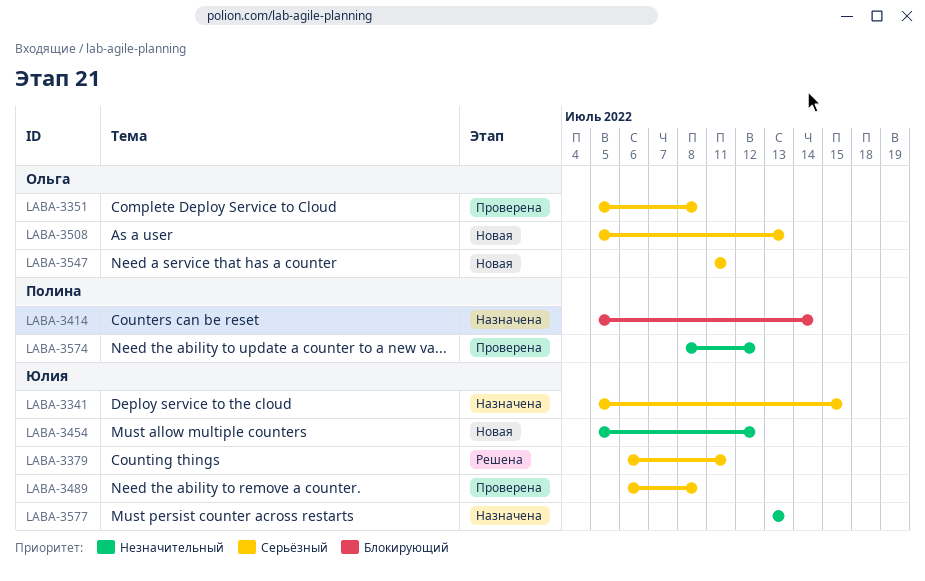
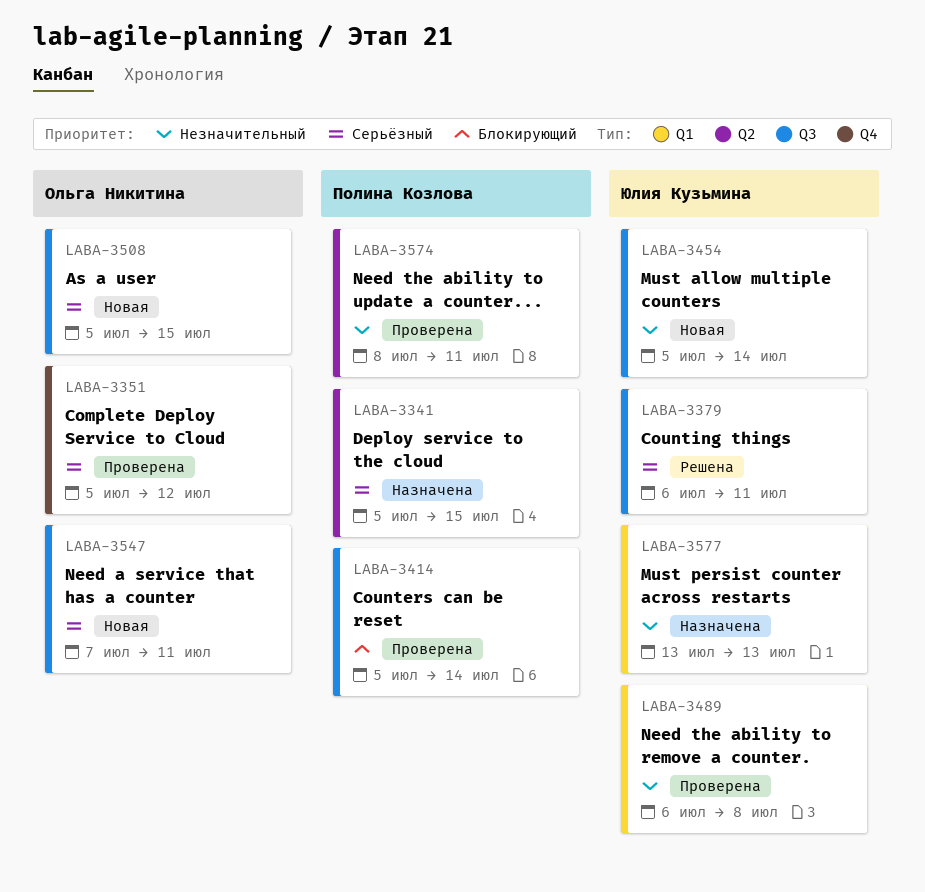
LABA-3341, owner: Юлия Кузьмина -> Полина Козлова
LABA-3351, due: Jul 8 -> Jul 12
LABA-3414, status: Назначена -> Проверена
LABA-3454, due: Jul 12 -> Jul 14
LABA-3489, priority: Серьёзный -> Незначительный
LABA-3508, due: Jul 13 -> Jul 15
LABA-3547, start: Jul 11 -> Jul 7
LABA-3574, due: Jul 12 -> Jul 11

